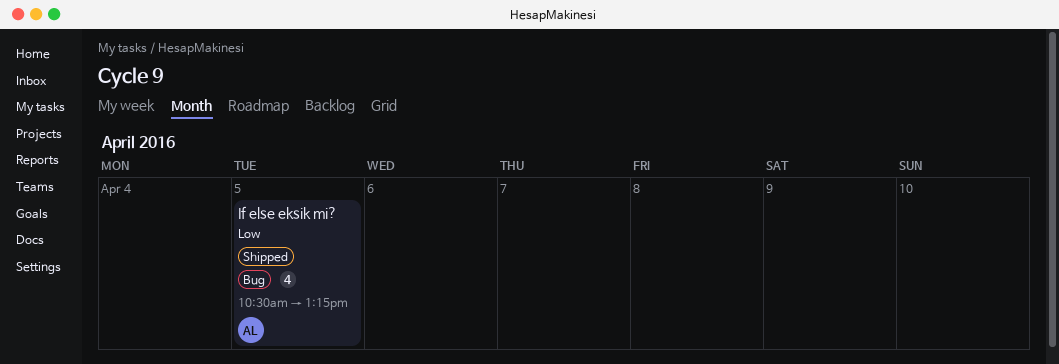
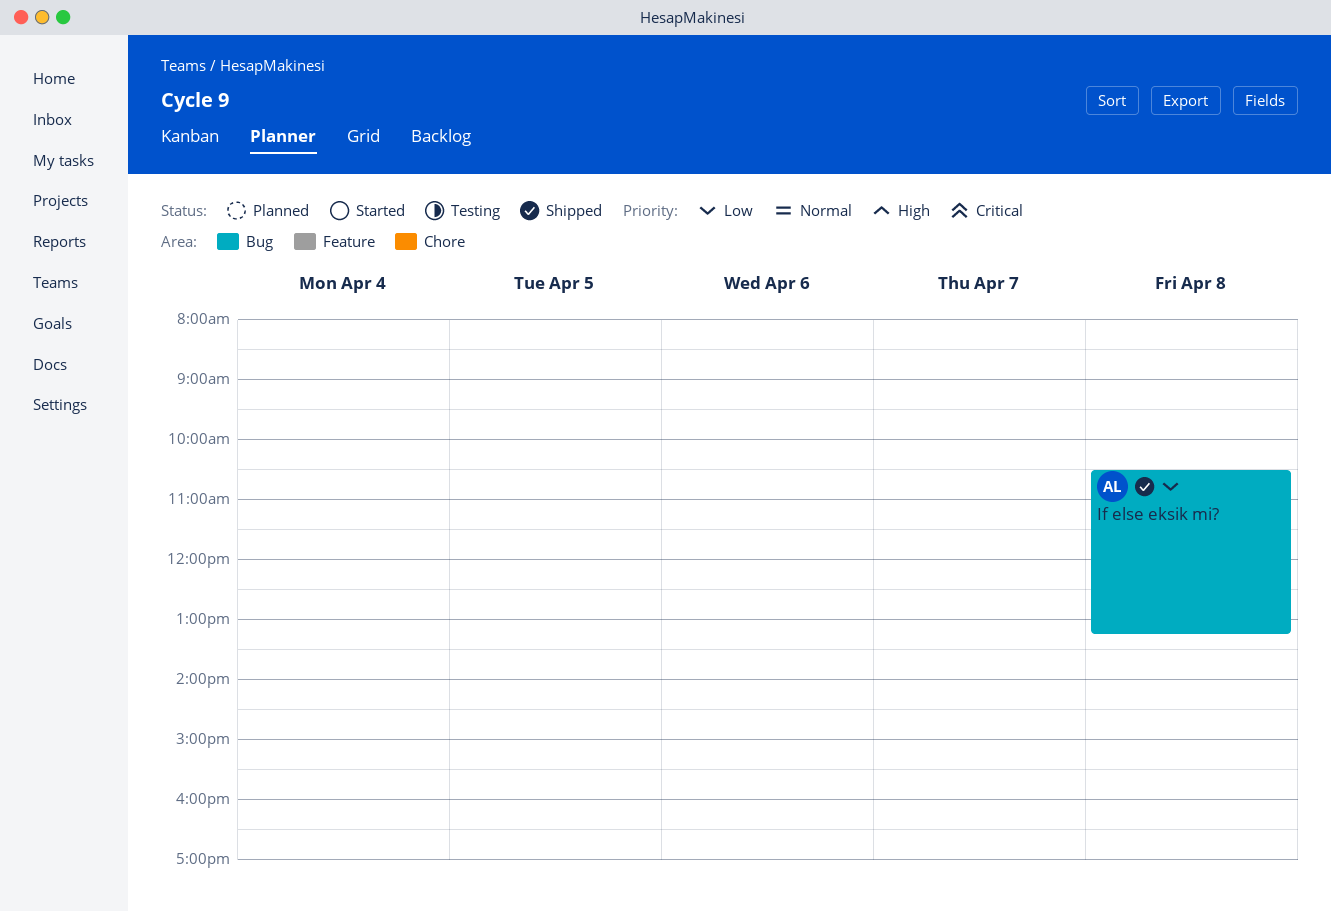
If else eksik mi?, day: Apr 5 -> Apr 8

